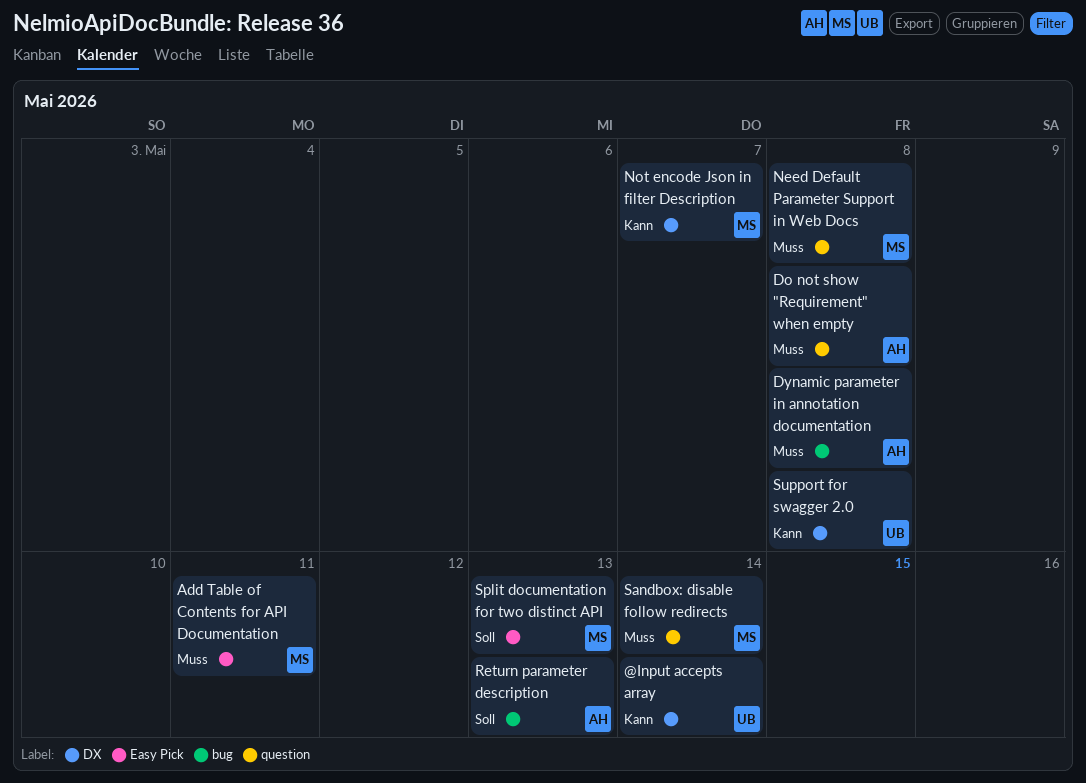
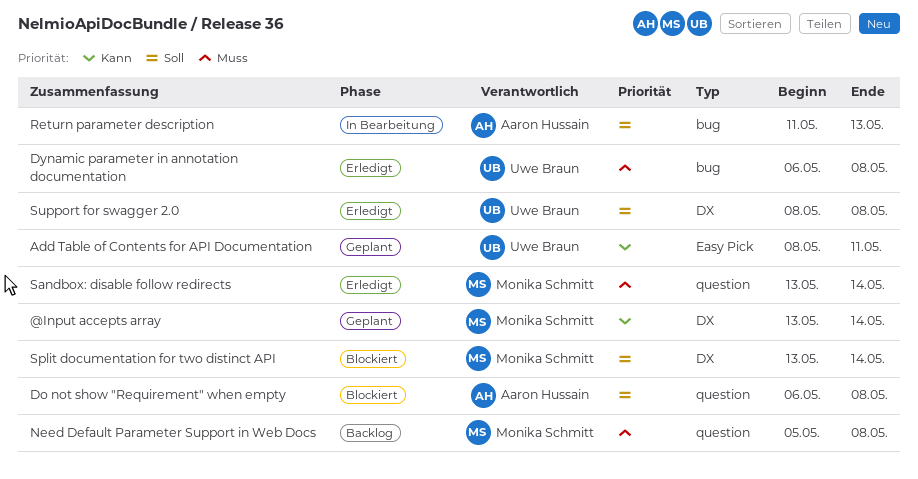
@Input accepts array, owner: Uwe Braun -> Monika Schmitt
Add Table of Contents for API Documentation, owner: Monika Schmitt -> Uwe Braun
Add Table of Contents for API Documentation, priority: Muss -> Kann
Do not show "Requirement" when empty, priority: Muss -> Soll
Dynamic parameter in annotation documentation, owner: Aaron Hussain -> Uwe Braun
Not encode Json in filter Description: present -> none
Split documentation for two distinct API, label: Easy Pick -> DX
Split documentation for two distinct API, due: May 13 -> May 14
Support for swagger 2.0, priority: Kann -> Soll

